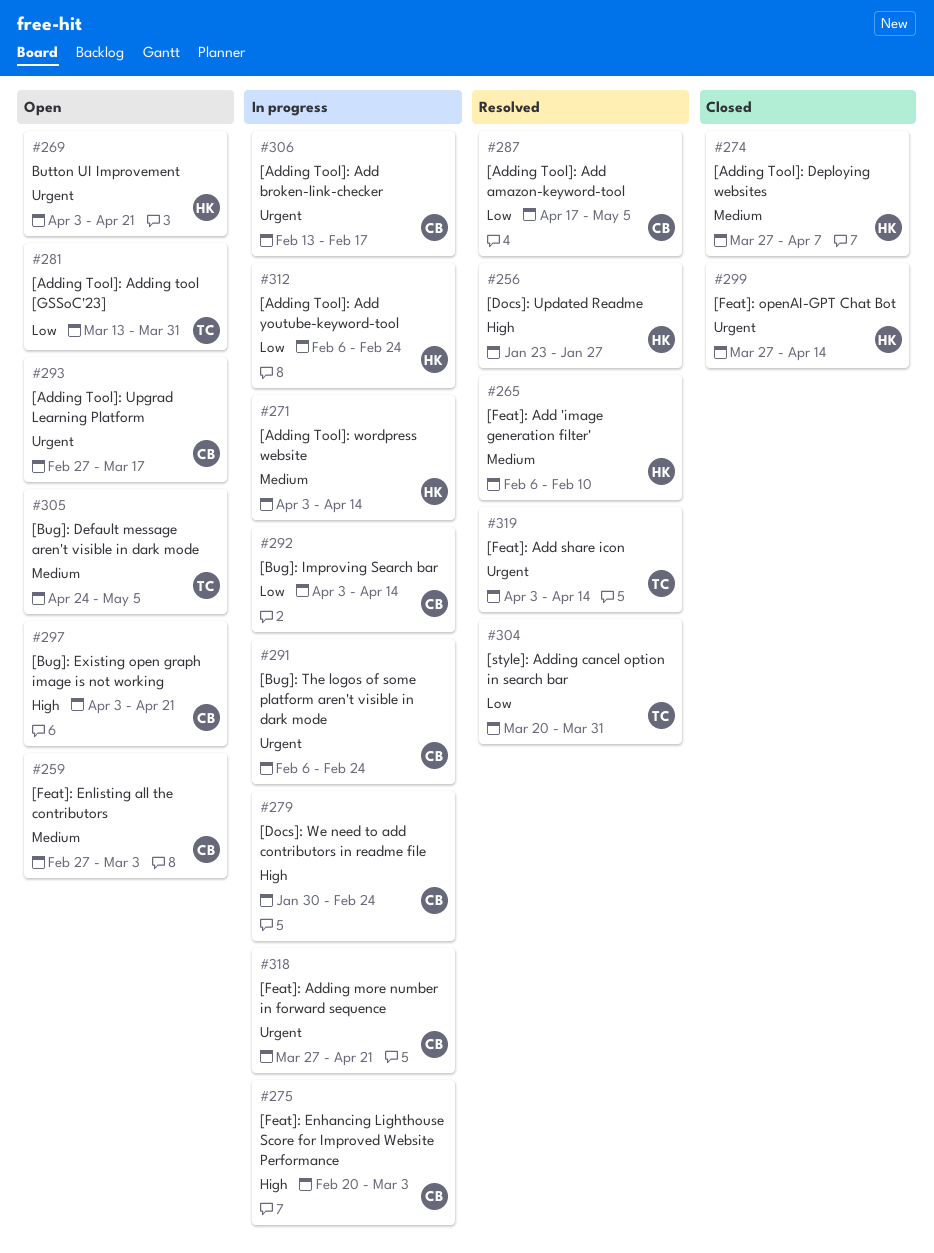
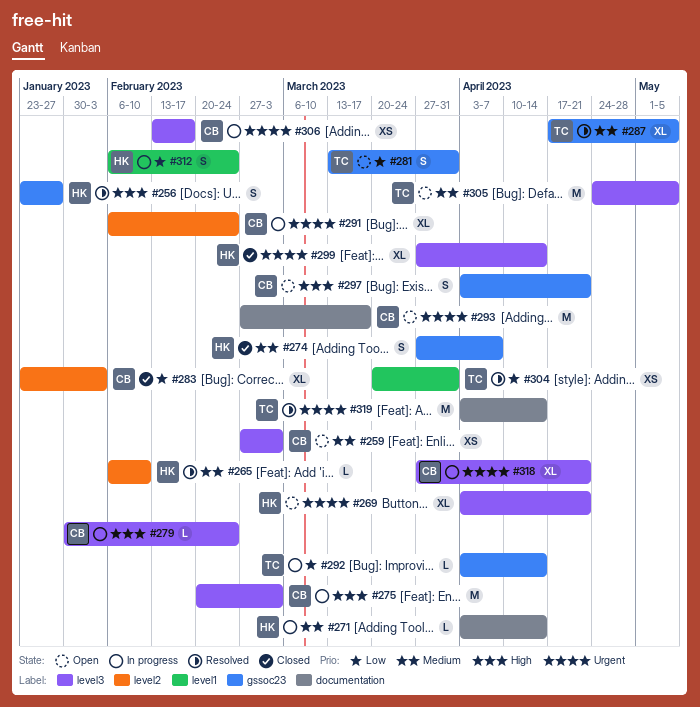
#283: none -> present
#287, owner: CB -> TC
#287, priority: Low -> Medium
#292, owner: CB -> TC

